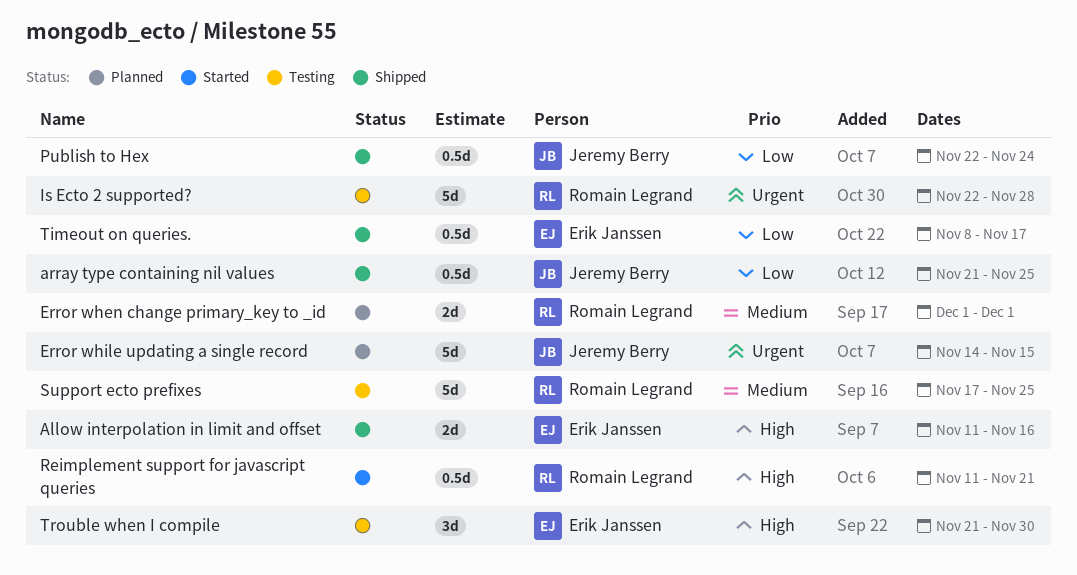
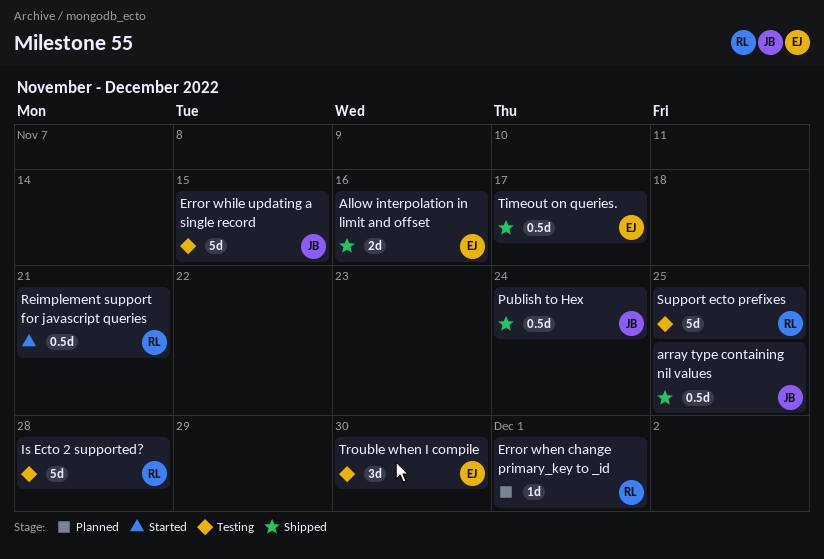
Error when change primary_key to _id, estimate: 2d -> 1d
Error while updating a single record, status: Planned -> Testing

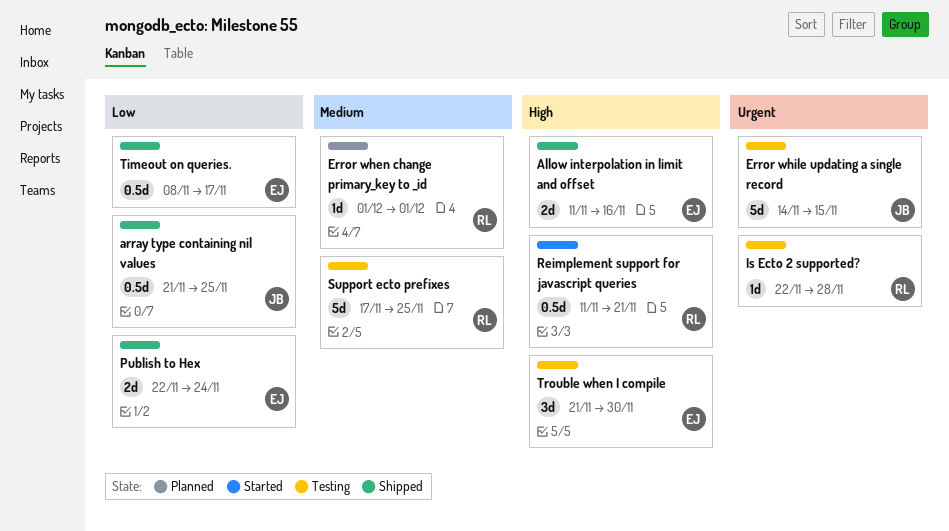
Is Ecto 2 supported?, estimate: 5d -> 1d
Publish to Hex, owner: JB -> EJ
Publish to Hex, estimate: 0.5d -> 2d

